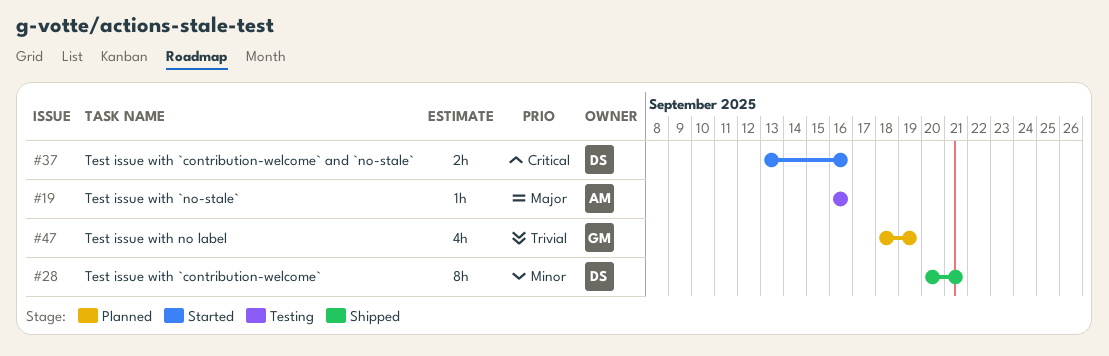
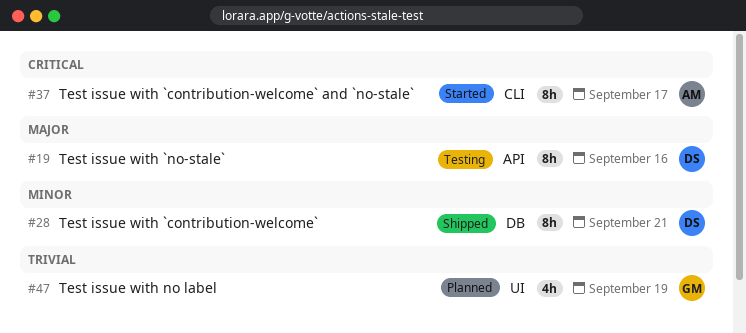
#19, owner: AM -> DS
#19, estimate: 1h -> 8h
#37, owner: DS -> AM
#37, estimate: 2h -> 8h
#37, due: Sep 16 -> Sep 17

